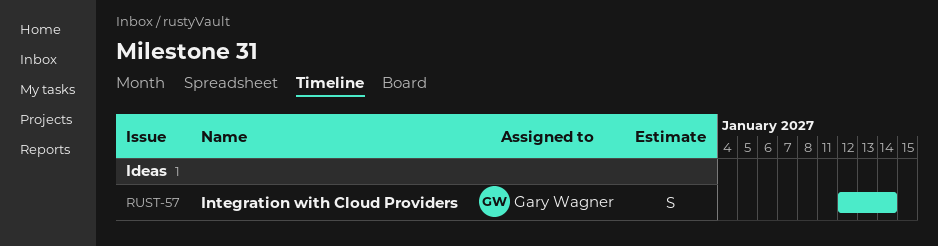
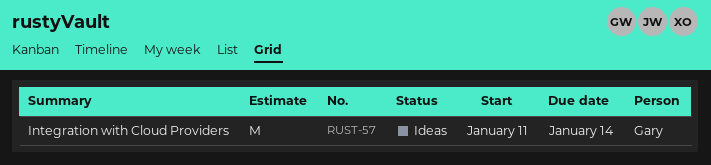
RUST-57, estimate: S -> M
RUST-57, start: Jan 12 -> Jan 11

